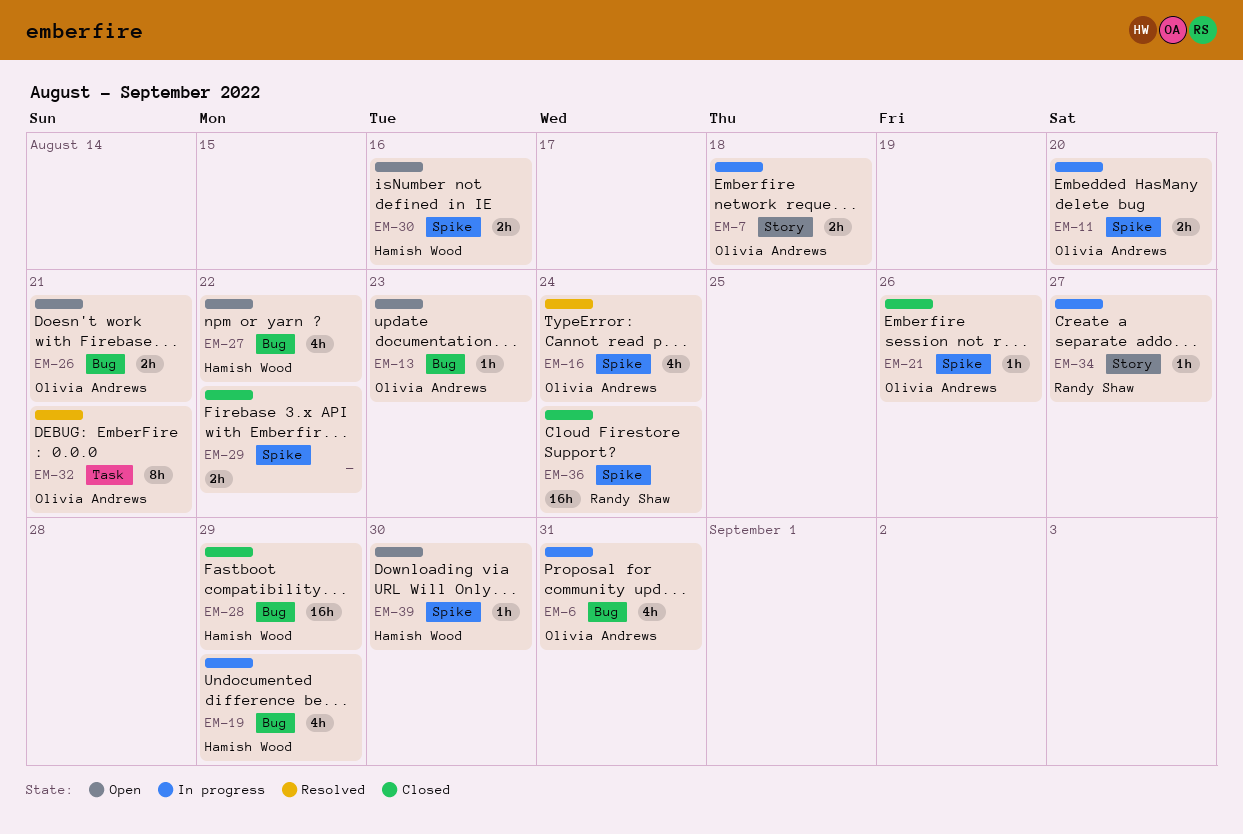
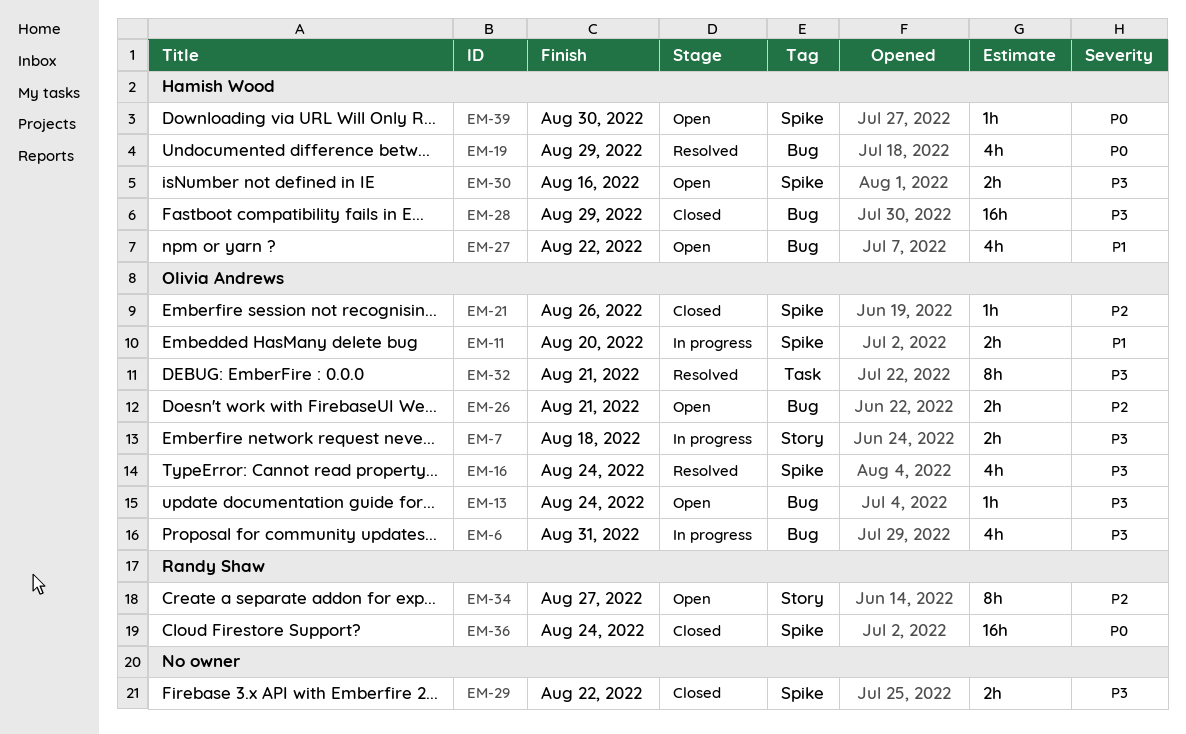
EM-13, due: Aug 23 -> Aug 24
EM-19, status: In progress -> Resolved
EM-34, status: In progress -> Open
EM-34, estimate: 1h -> 8h

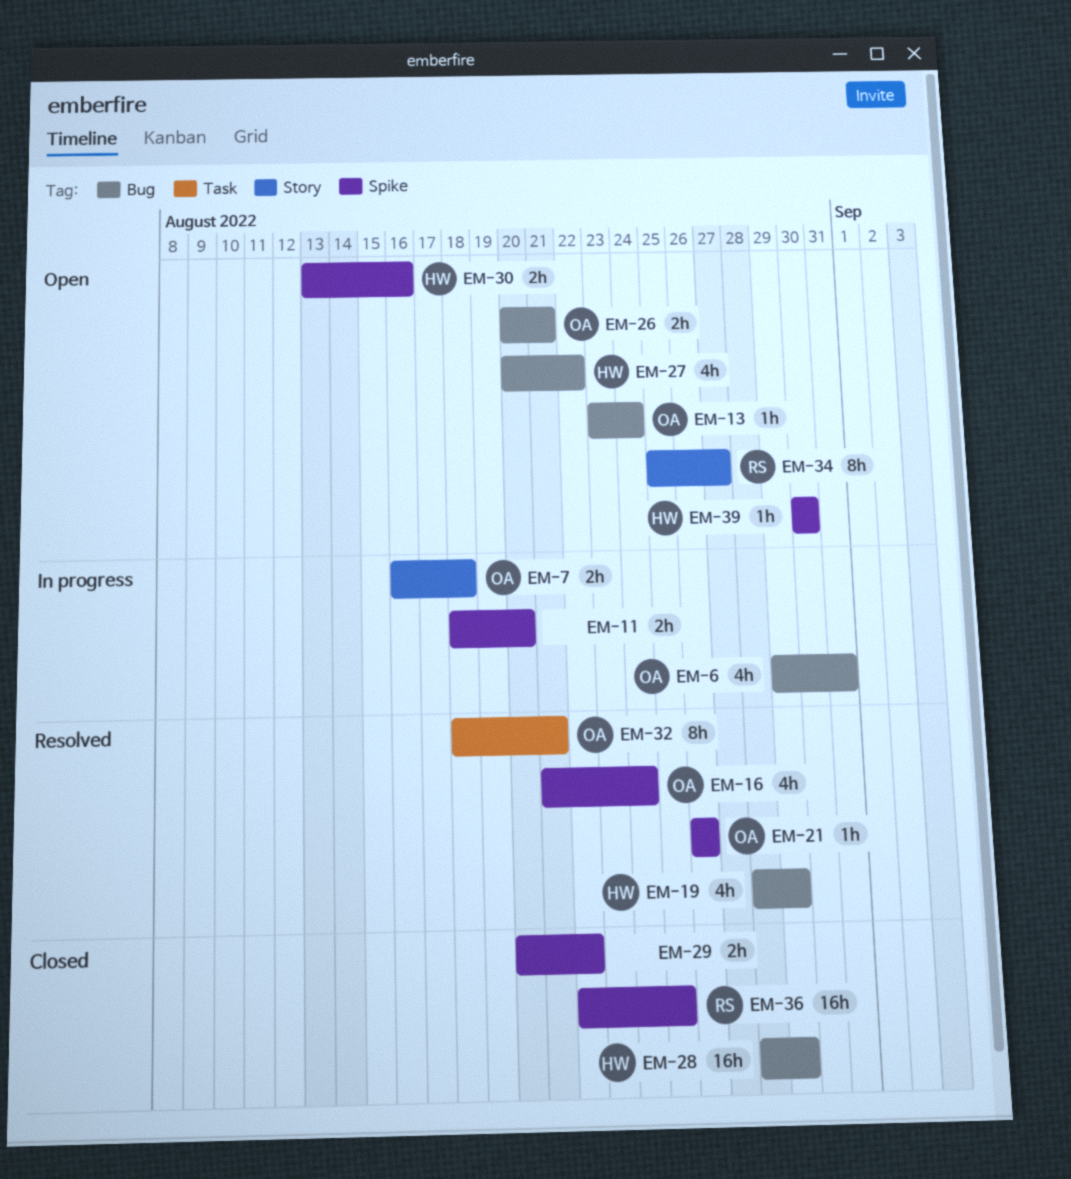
EM-11, owner: Olivia Andrews -> none
EM-21, status: Closed -> Resolved
EM-36, due: Aug 24 -> Aug 25

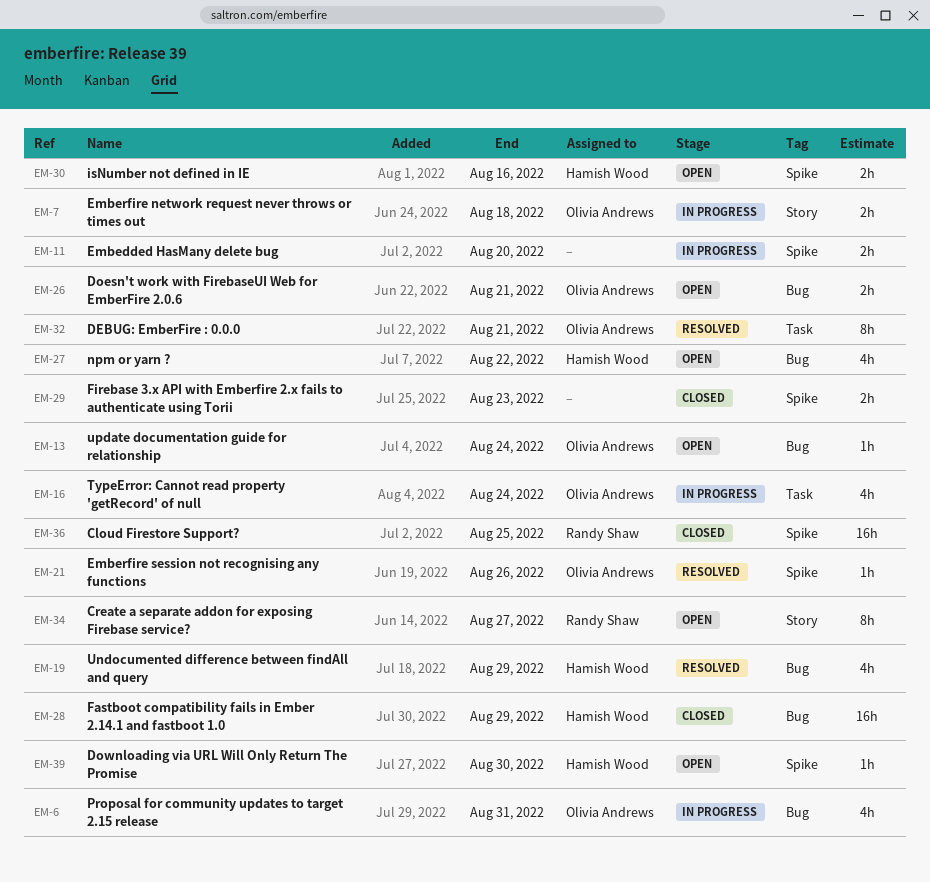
EM-16, status: Resolved -> In progress
EM-16, label: Spike -> Task
EM-29, due: Aug 22 -> Aug 23

